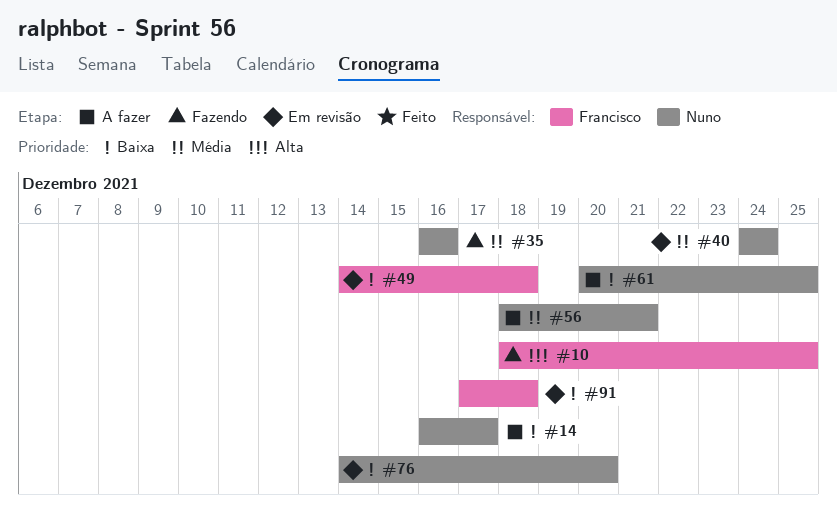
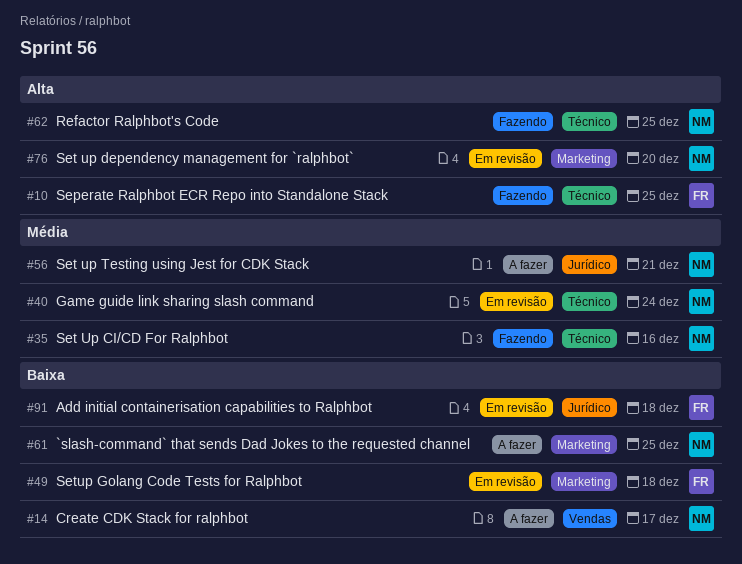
#62: none -> present
#76, priority: Baixa -> Alta

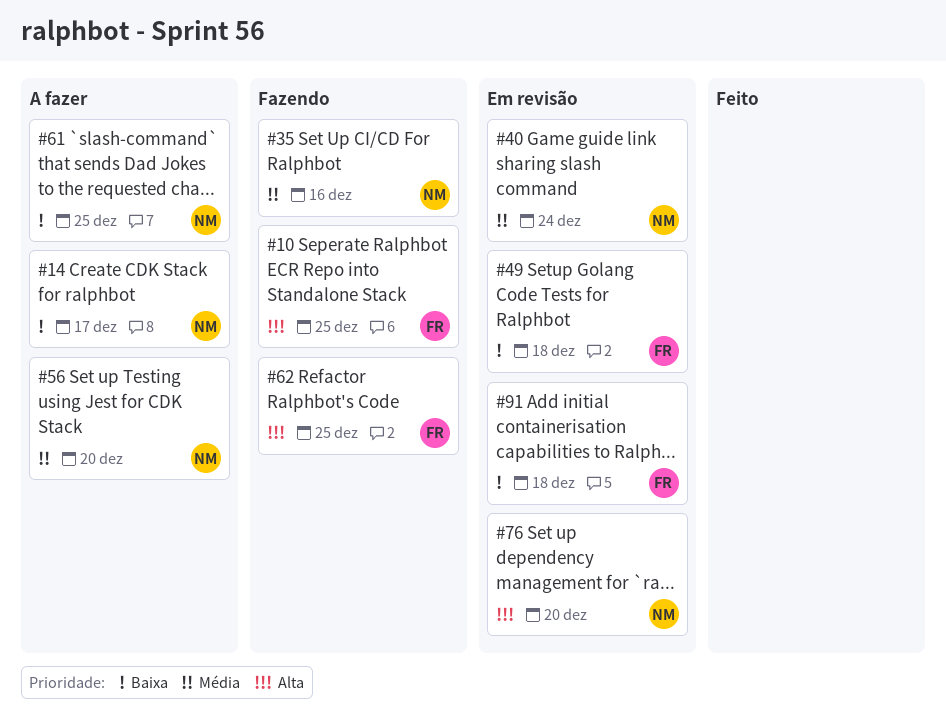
#56, due: Dec 21 -> Dec 20
#62, owner: NM -> FR

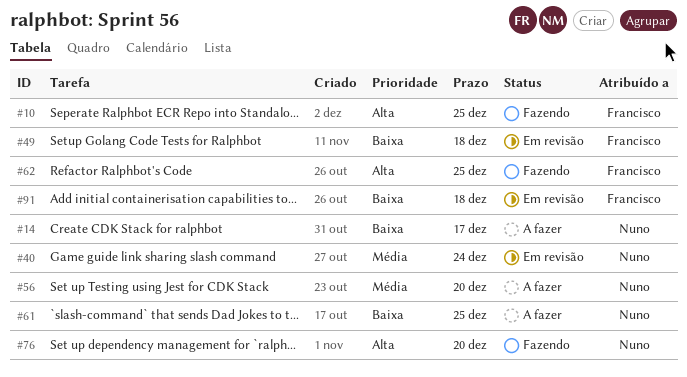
#35: present -> none
#76, status: Em revisão -> Fazendo

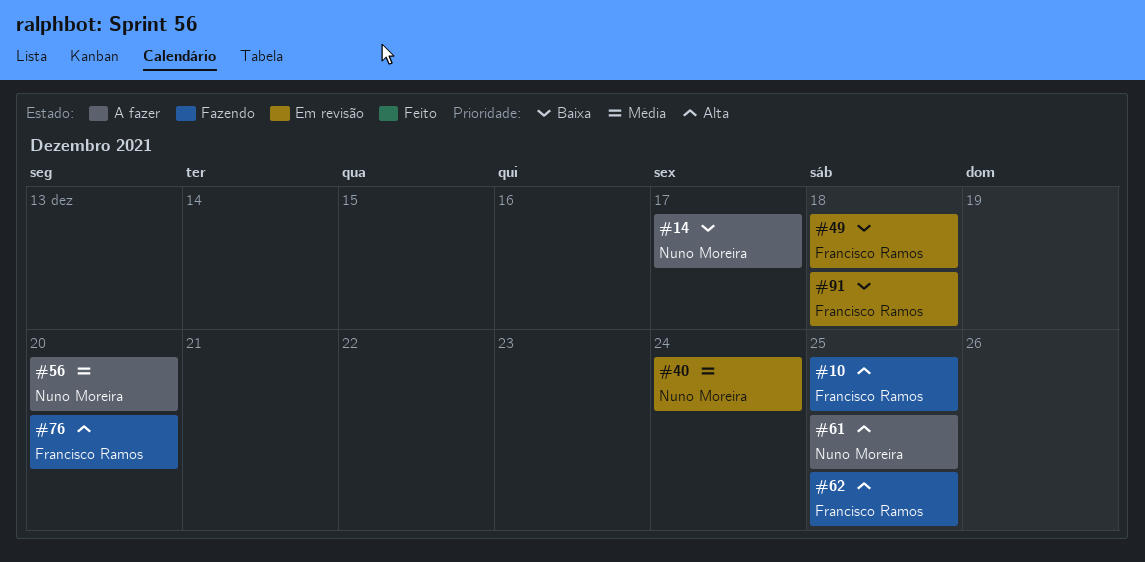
#61, priority: Baixa -> Alta
#76, owner: Nuno Moreira -> Francisco Ramos

